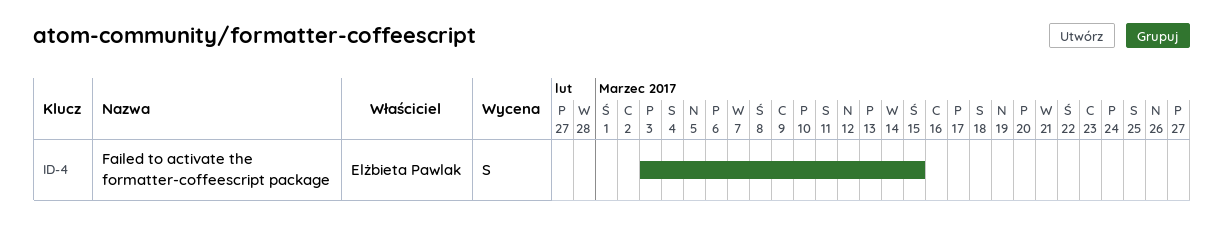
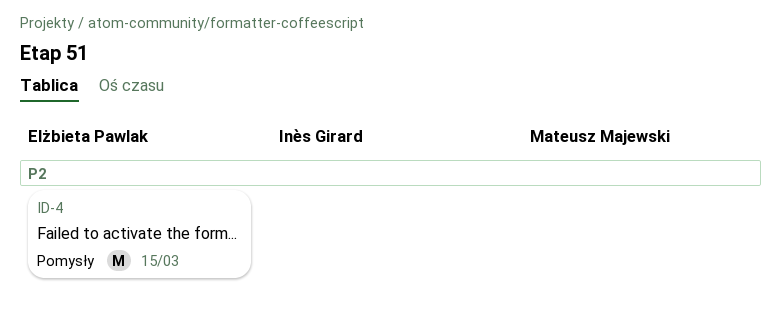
ID-4, estimate: S -> M

